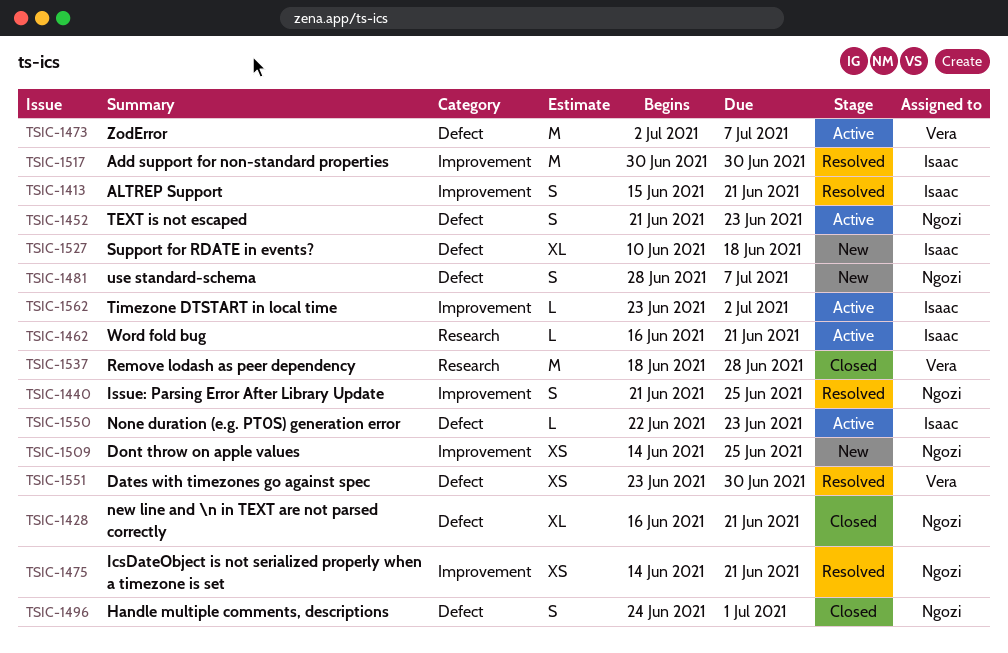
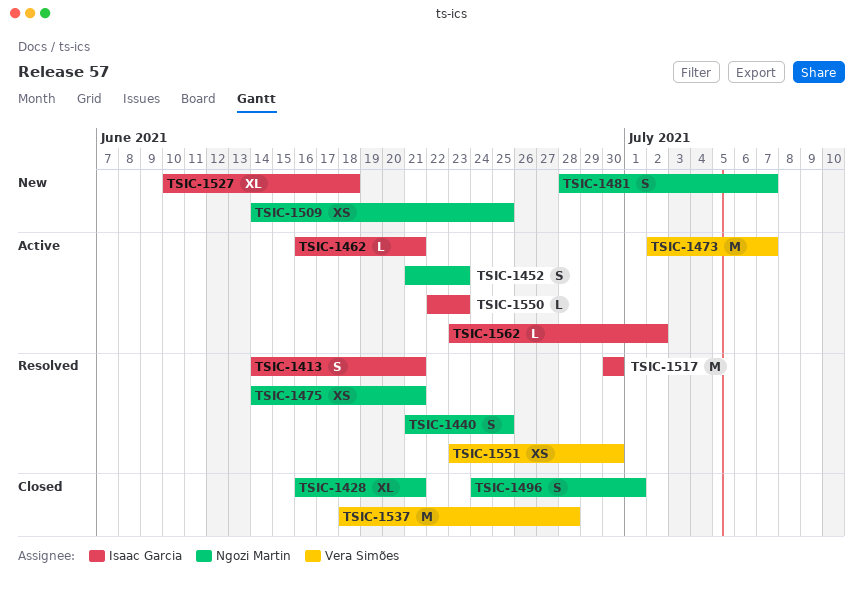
TSIC-1413, start: Jun 15 -> Jun 14

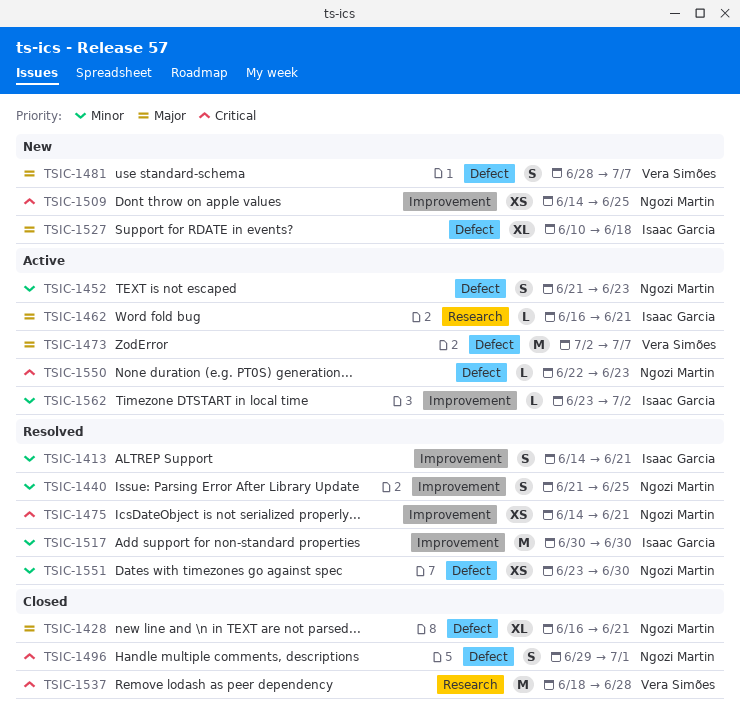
TSIC-1481, owner: Ngozi Martin -> Vera Simões
TSIC-1496, start: Jun 24 -> Jun 29
TSIC-1550, owner: Isaac Garcia -> Ngozi Martin
TSIC-1551, owner: Vera Simões -> Ngozi Martin

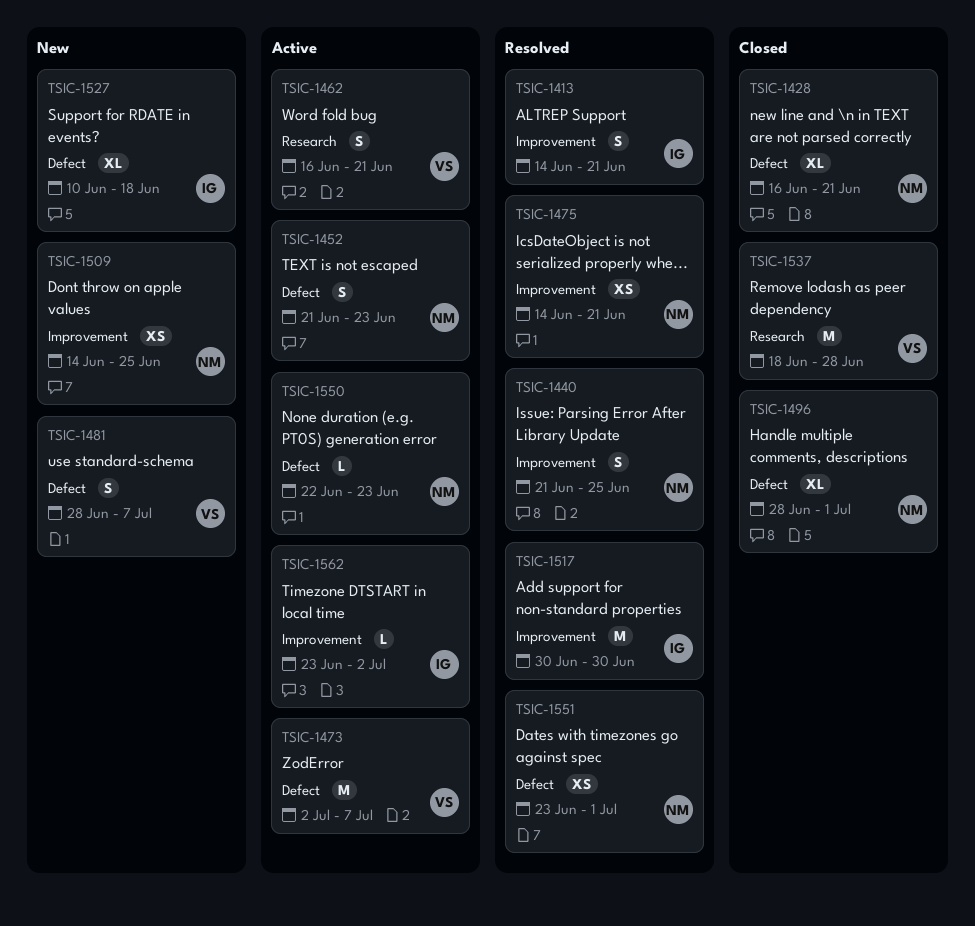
TSIC-1462, owner: Isaac Garcia -> Vera Simões
TSIC-1462, estimate: L -> S
TSIC-1496, estimate: S -> XL
TSIC-1496, start: Jun 29 -> Jun 28
TSIC-1551, due: Jun 30 -> Jul 1

